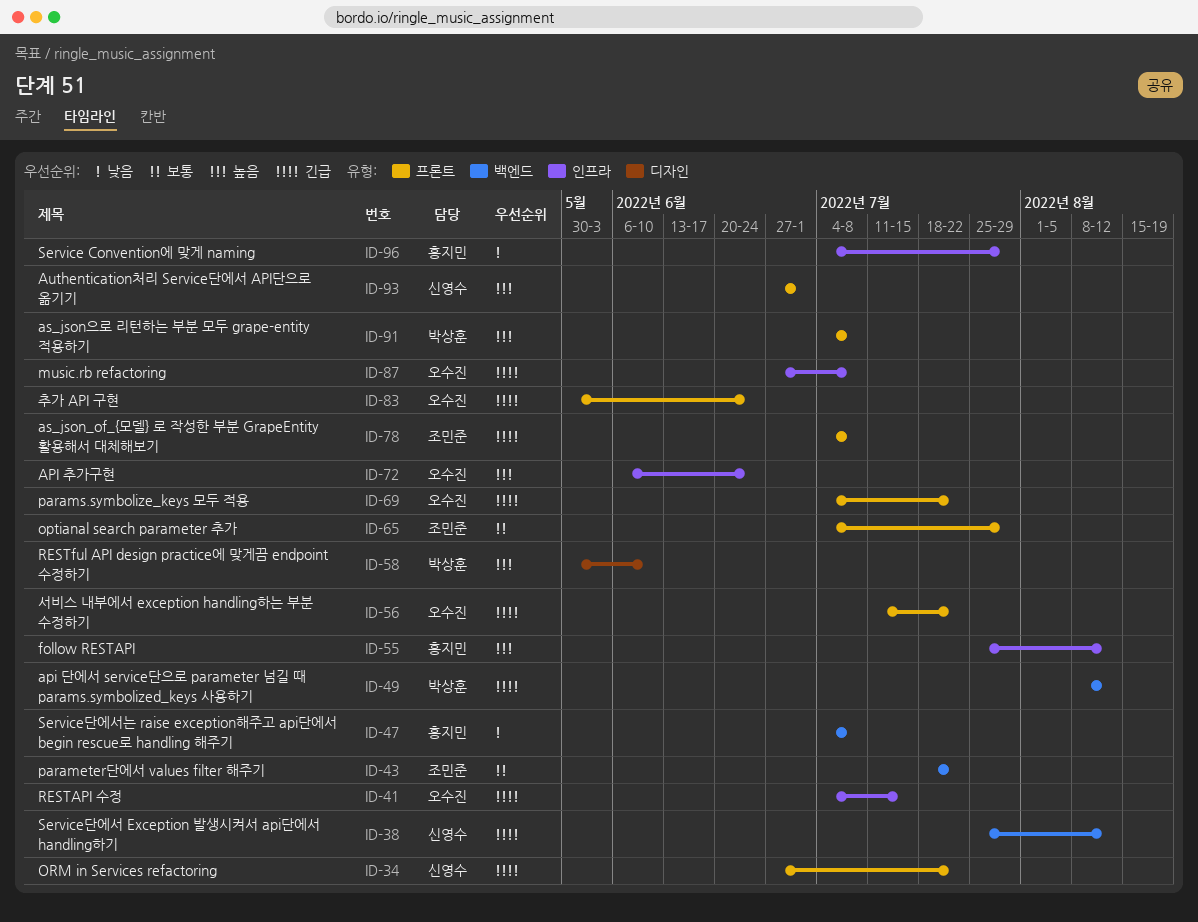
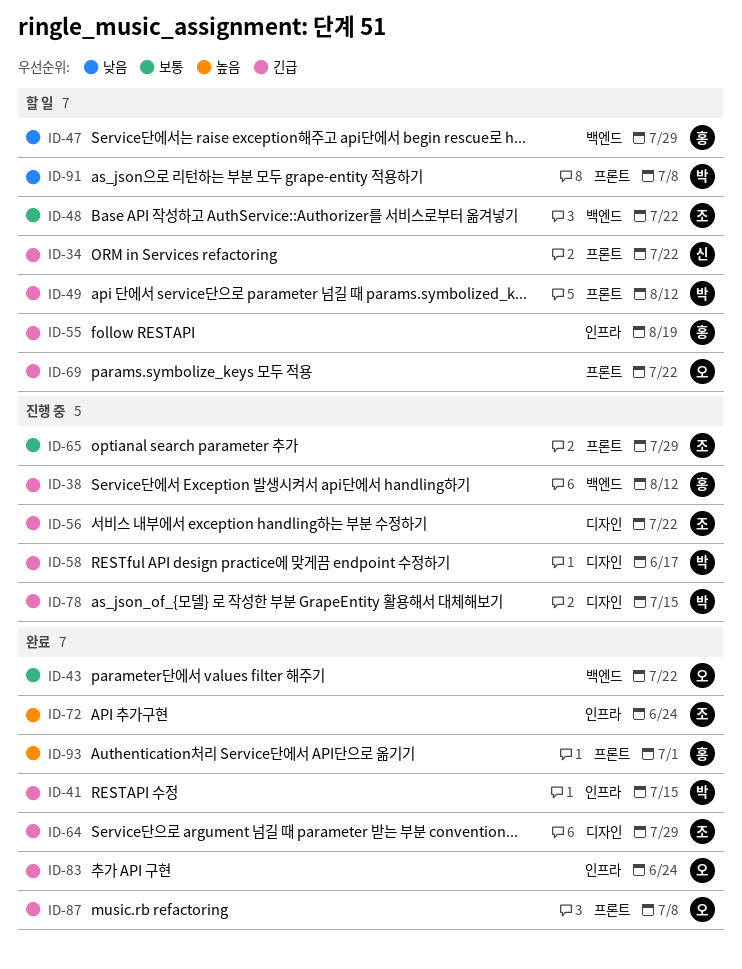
ID-38, owner: 신영수 -> 홍지민
ID-41, owner: 오수진 -> 박상훈
ID-43, owner: 조민준 -> 오수진
ID-47, due: Jul 8 -> Jul 29
ID-48: none -> present
ID-49, label: 백엔드 -> 프론트
ID-55, priority: 높음 -> 긴급
ID-55, due: Aug 12 -> Aug 19
ID-56, owner: 오수진 -> 조민준
ID-56, label: 프론트 -> 디자인
ID-58, priority: 높음 -> 긴급
ID-58, due: Jun 10 -> Jun 17
ID-64: none -> present
ID-72, owner: 오수진 -> 조민준
ID-78, owner: 조민준 -> 박상훈
ID-78, label: 프론트 -> 디자인
ID-78, due: Jul 8 -> Jul 15
ID-83, label: 프론트 -> 인프라
ID-87, label: 인프라 -> 프론트
ID-91, priority: 높음 -> 낮음
ID-93, owner: 신영수 -> 홍지민
ID-96: present -> none

